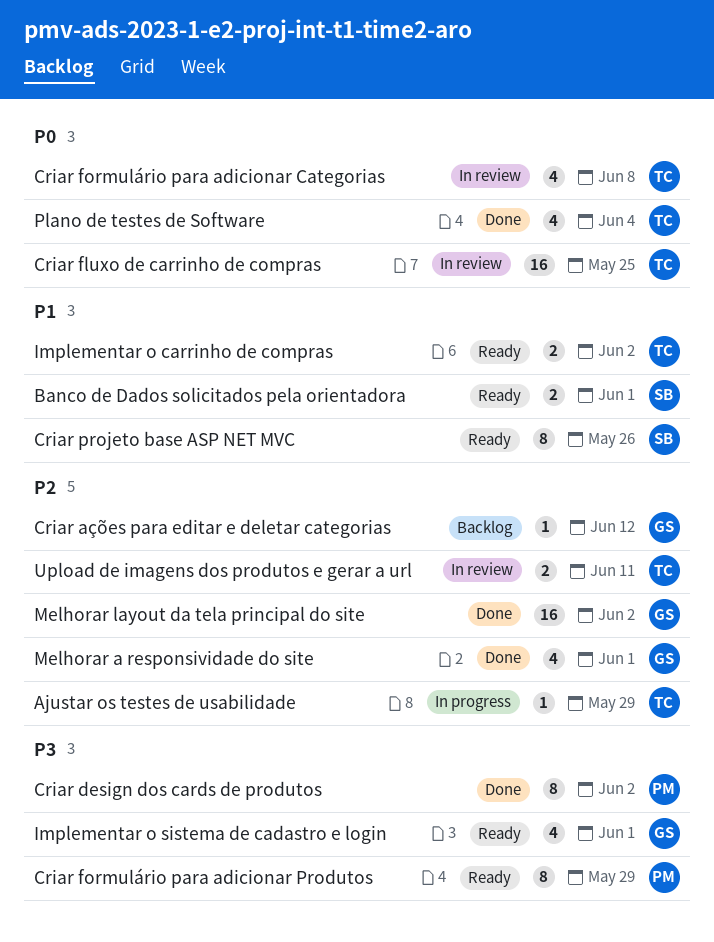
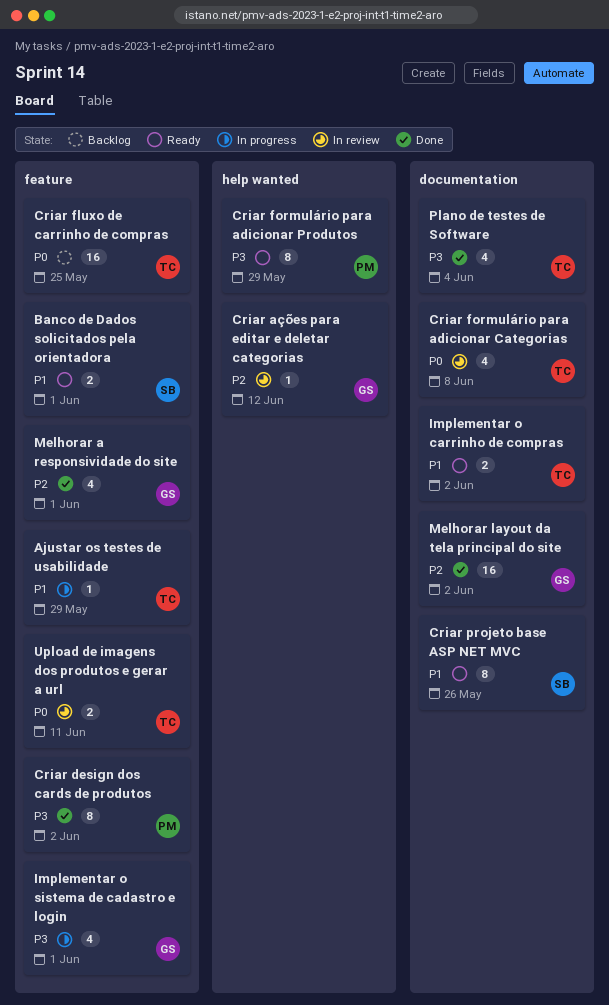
Ajustar os testes de usabilidade, priority: P2 -> P1
Criar ações para editar e deletar categorias, status: Backlog -> In review
Criar fluxo de carrinho de compras, status: In review -> Backlog
Implementar o sistema de cadastro e login, status: Ready -> In progress
Plano de testes de Software, priority: P0 -> P3
Upload de imagens dos produtos e gerar a url, priority: P2 -> P0

